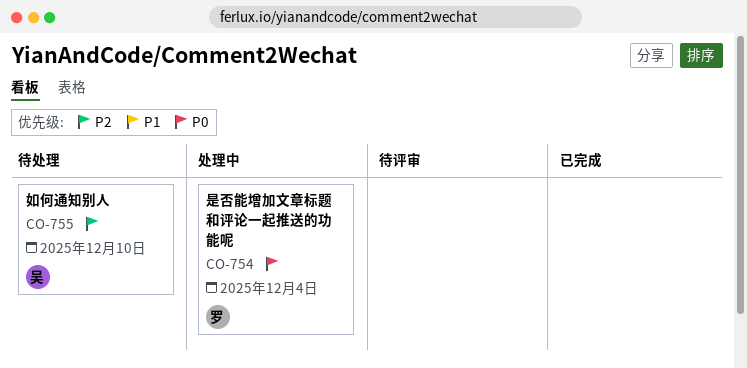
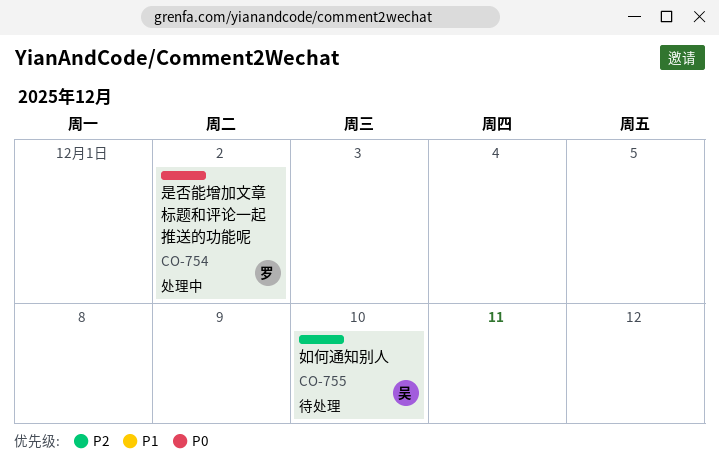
CO-754, due: Dec 4 -> Dec 2

